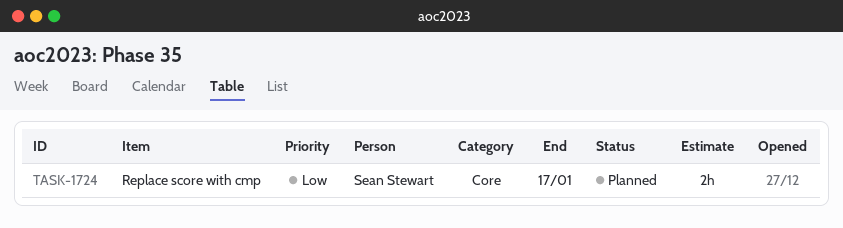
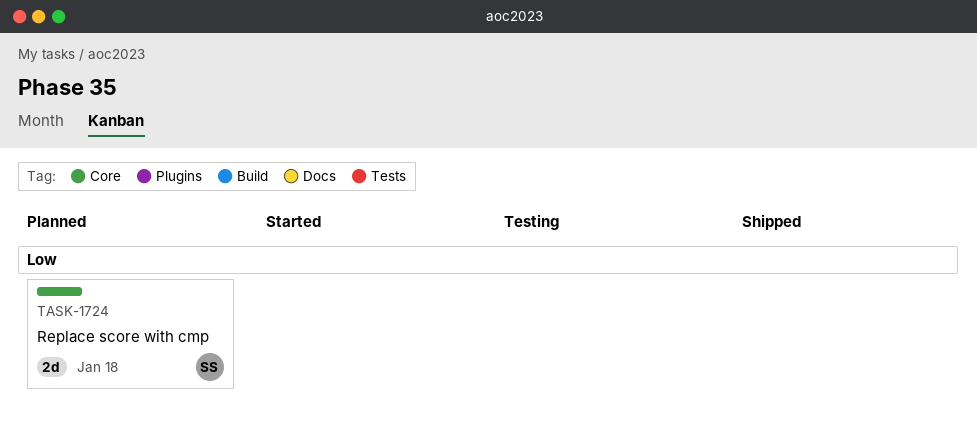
TASK-1724, estimate: 2h -> 2d
TASK-1724, due: Jan 17 -> Jan 18

